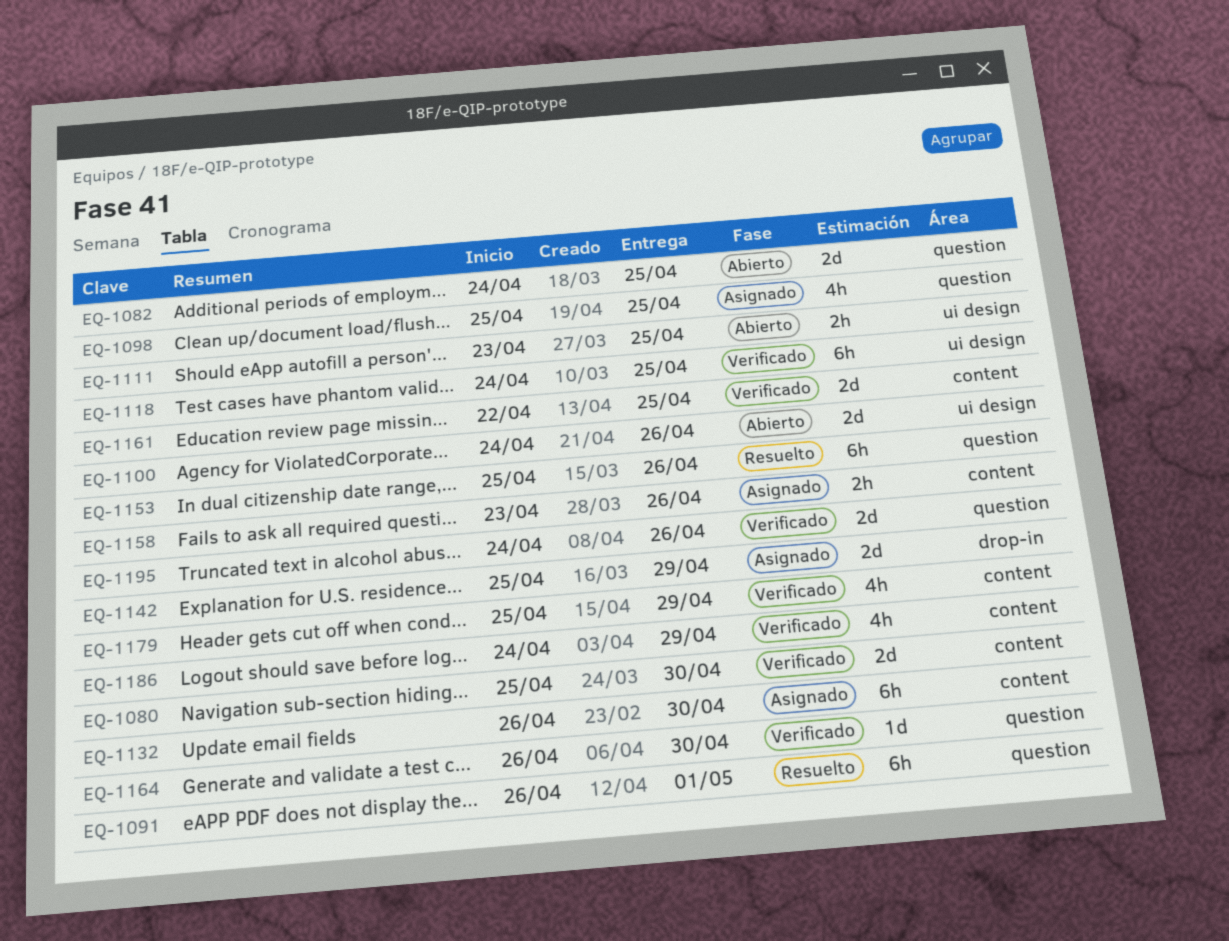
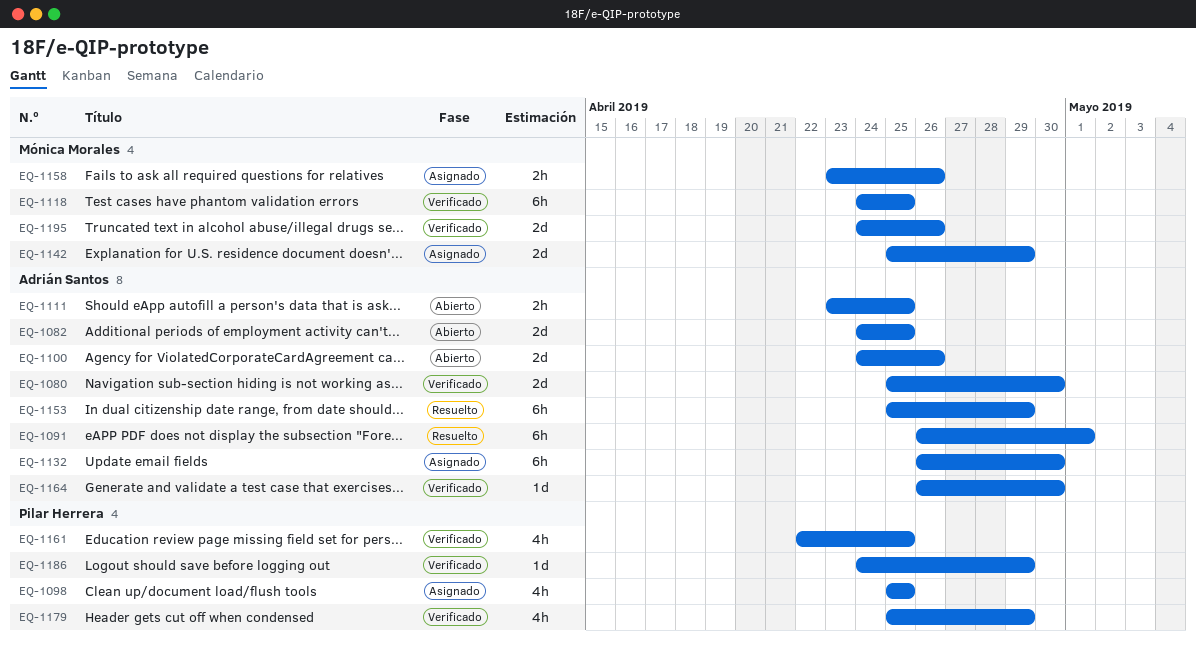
EQ-1153, due: Apr 26 -> Apr 29
EQ-1161, estimate: 2d -> 4h
EQ-1186, estimate: 4h -> 1d

